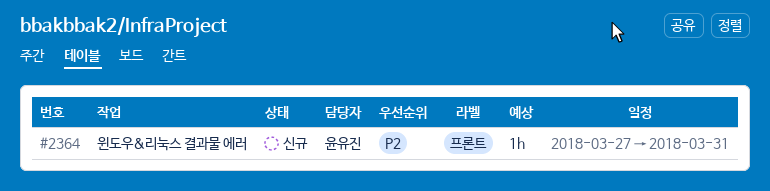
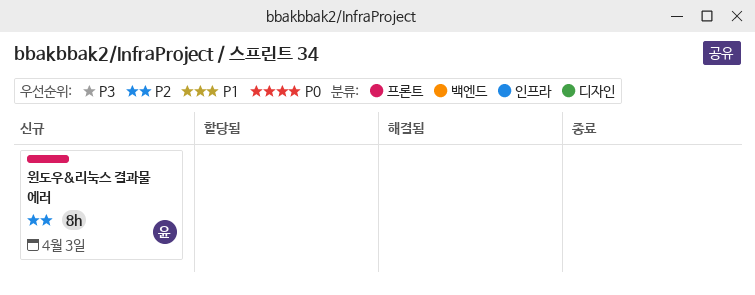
윈도우&리눅스 결과물 에러, estimate: 1h -> 8h
윈도우&리눅스 결과물 에러, due: Mar 31 -> Apr 3

